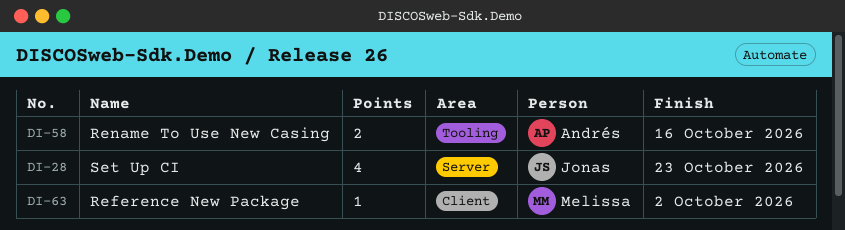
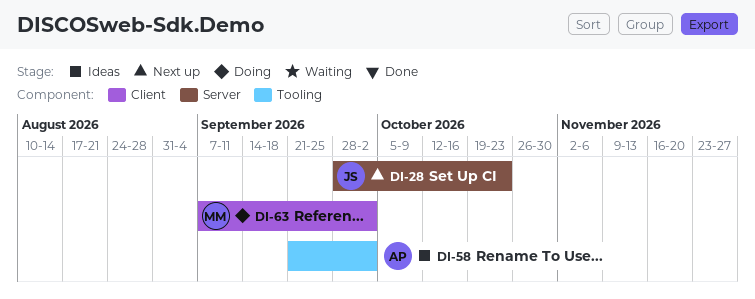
DI-58, due: Oct 16 -> Oct 2

